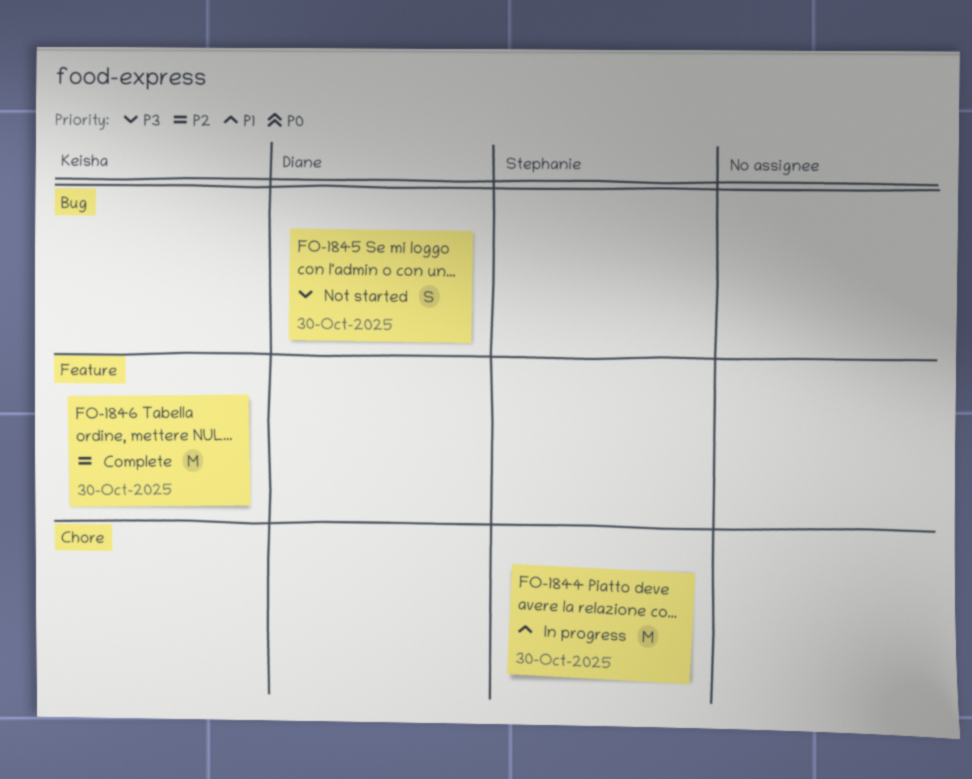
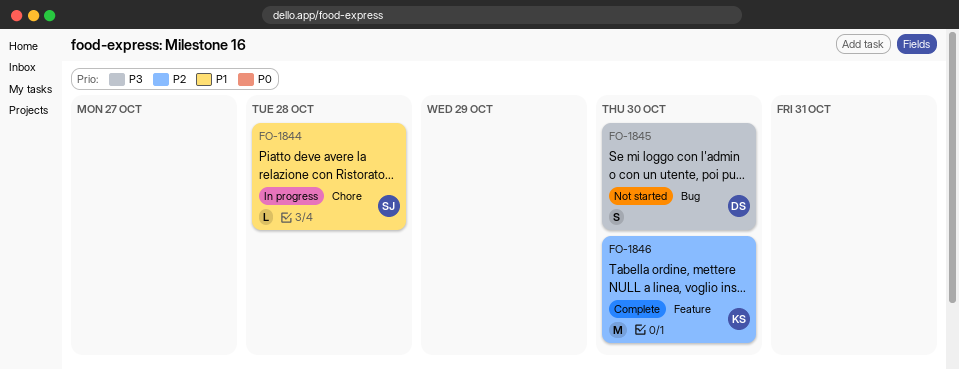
FO-1844, estimate: M -> L
FO-1844, due: Oct 30 -> Oct 28

